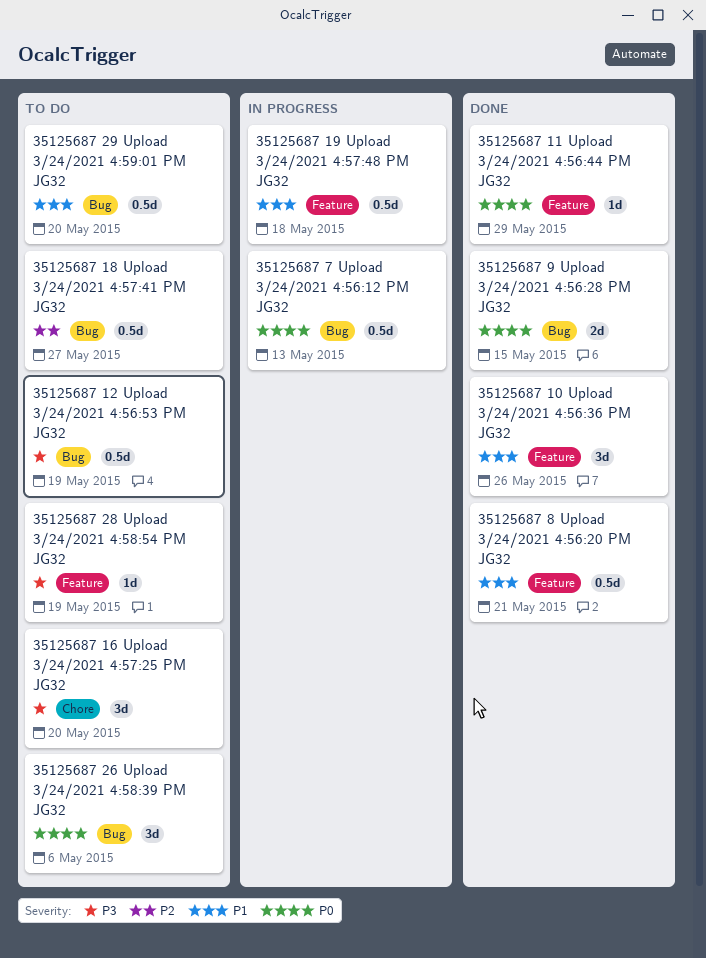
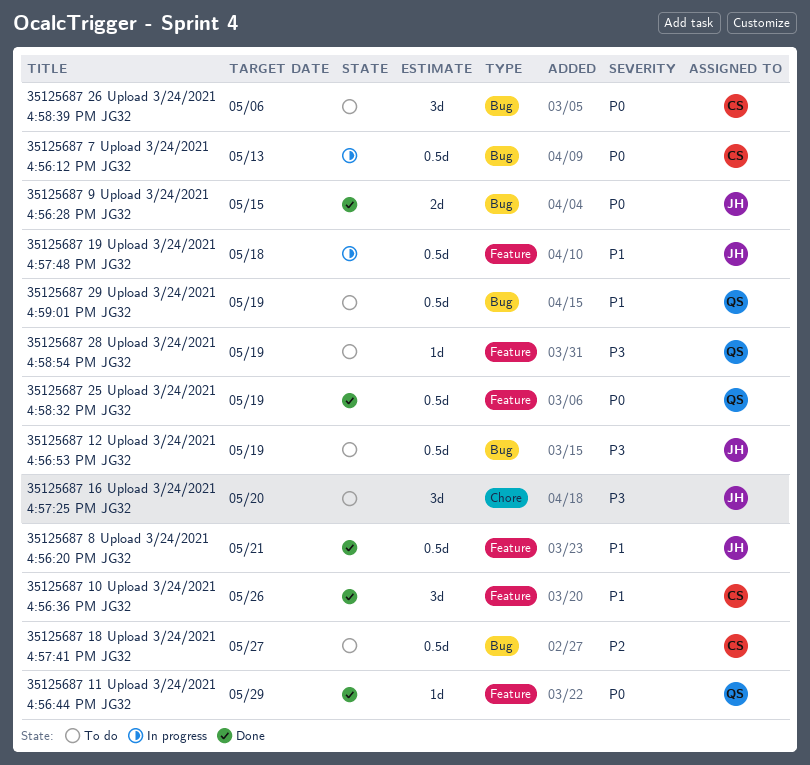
35125687 25 Upload 3/24/2021 4:58:32 PM JG32: none -> present
35125687 29 Upload 3/24/2021 4:59:01 PM JG32, due: May 20 -> May 19

